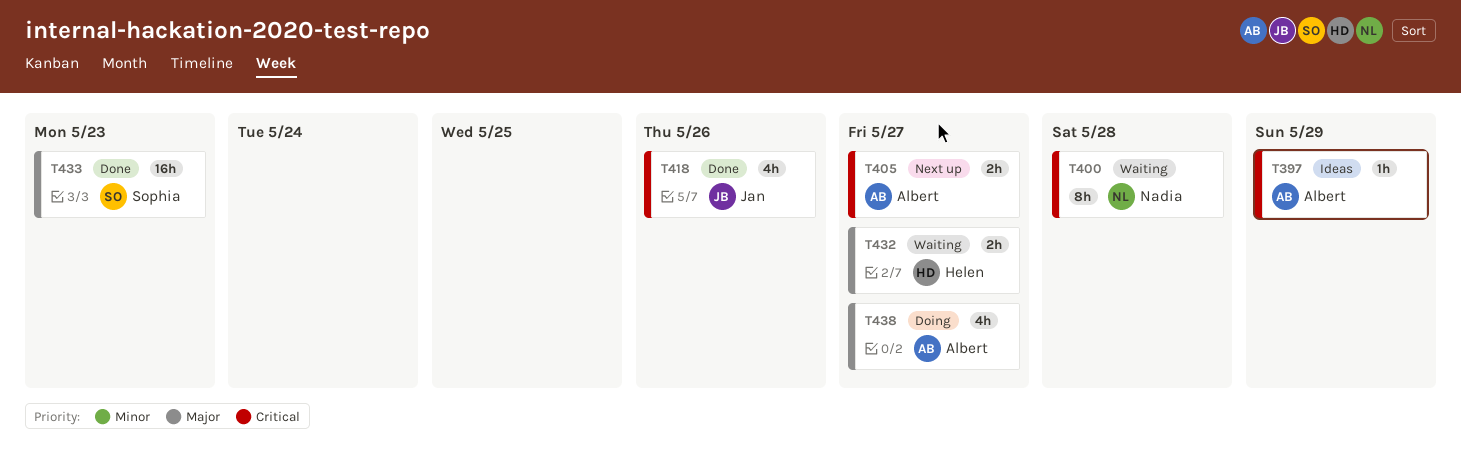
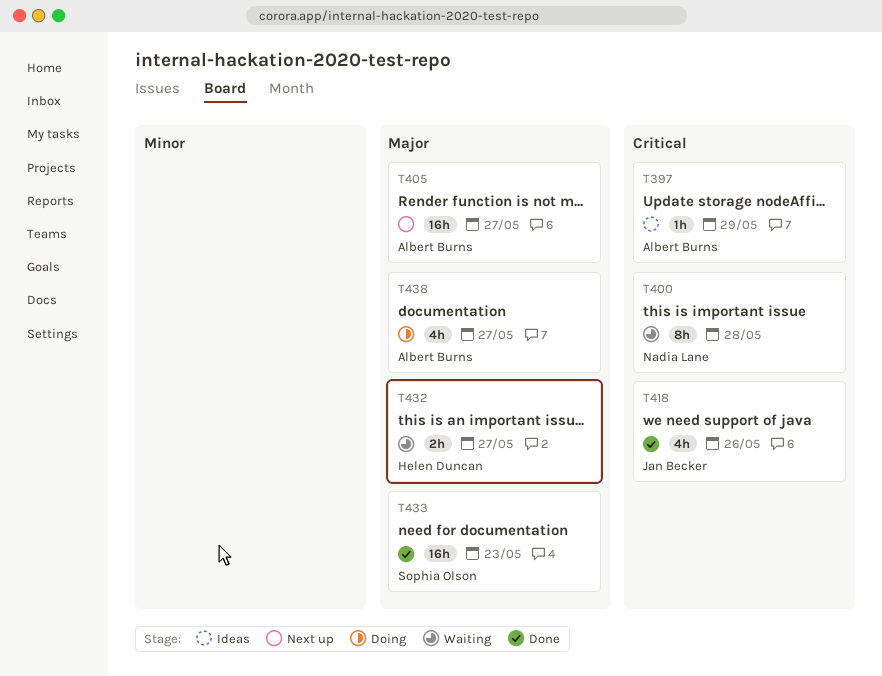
T405, priority: Critical -> Major
T405, estimate: 2h -> 16h

